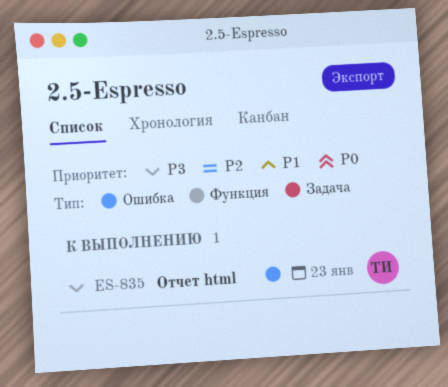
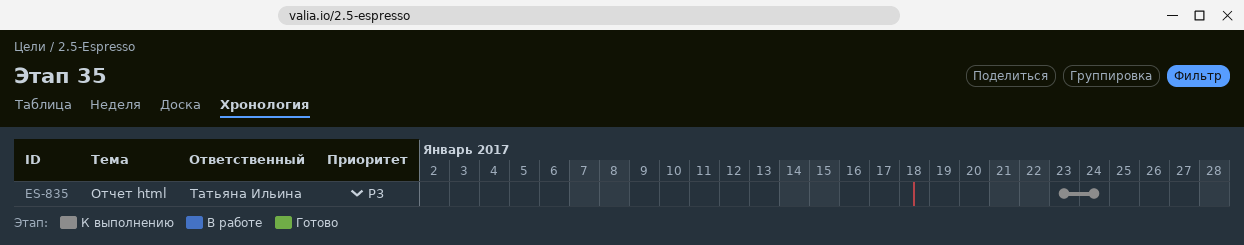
ES-835, due: Jan 23 -> Jan 24

